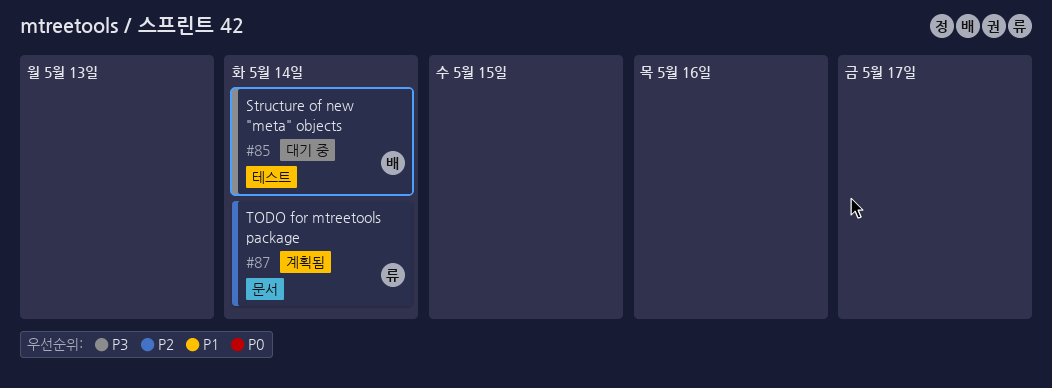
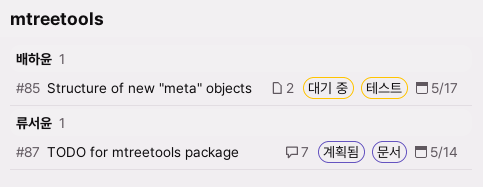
#85, due: May 14 -> May 17

